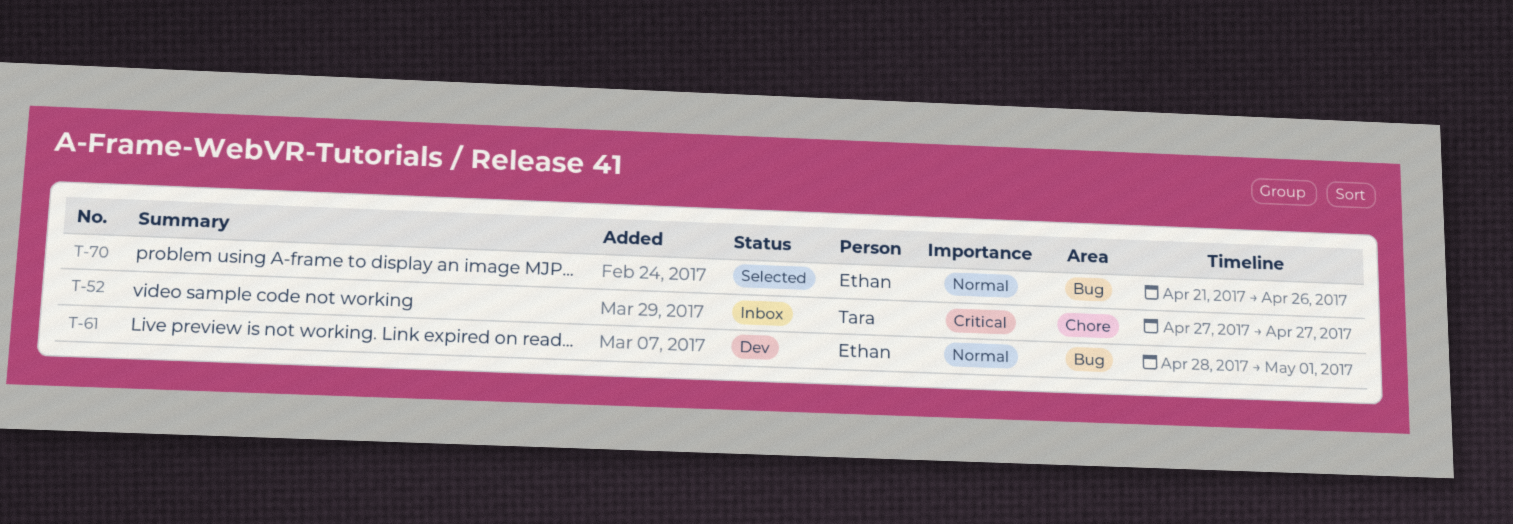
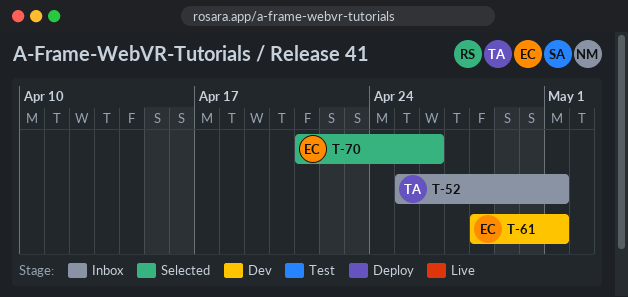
T-52, start: Apr 27 -> Apr 25
T-52, due: Apr 27 -> May 1

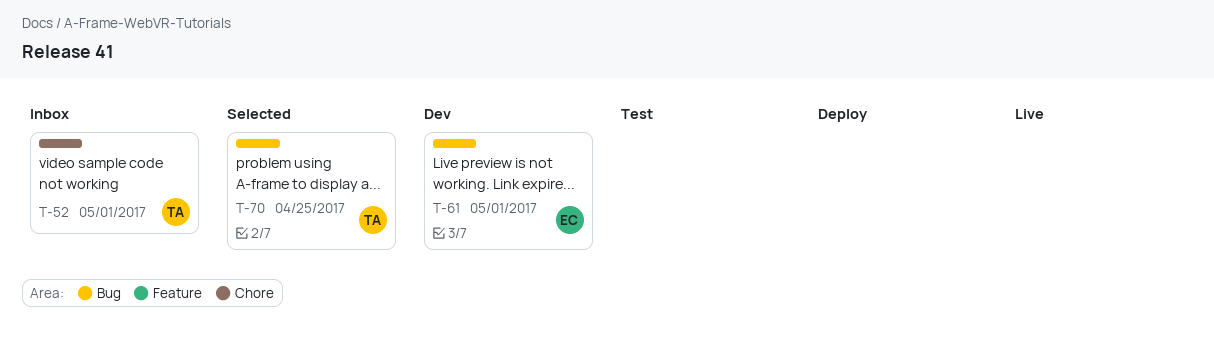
T-70, owner: EC -> TA
T-70, due: Apr 26 -> Apr 25

